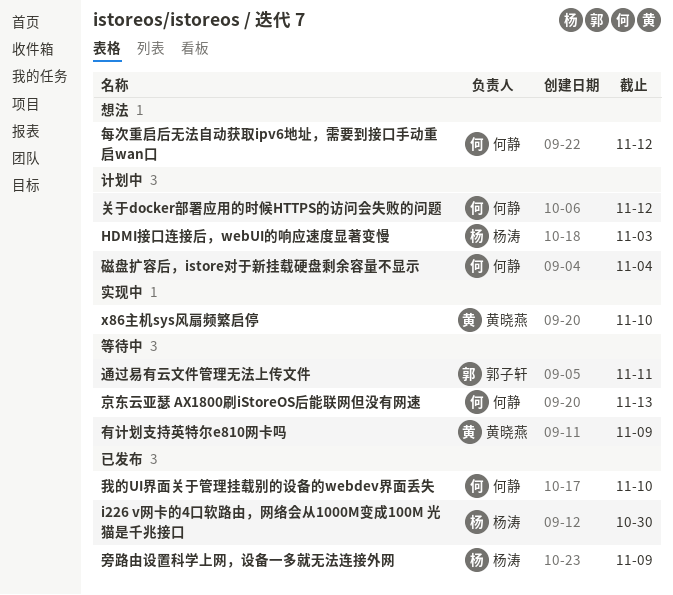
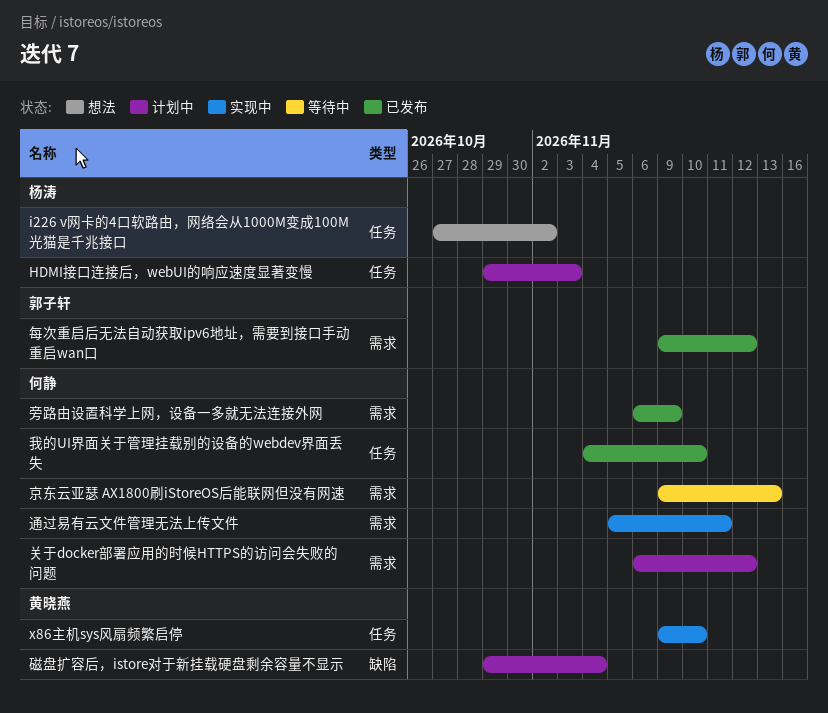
i226 v网卡的4口软路由，网络会从1000M变成100M 光猫是千兆接口, status: 已发布 -> 想法
i226 v网卡的4口软路由，网络会从1000M变成100M 光猫是千兆接口, due: Oct 30 -> Nov 2
旁路由设置科学上网，设备一多就无法连接外网, owner: 杨涛 -> 何静
有计划支持英特尔e810网卡吗: present -> none
每次重启后无法自动获取ipv6地址，需要到接口手动重启wan口, status: 想法 -> 已发布
每次重启后无法自动获取ipv6地址，需要到接口手动重启wan口, owner: 何静 -> 郭子轩
磁盘扩容后，istore对于新挂载硬盘剩余容量不显示, owner: 何静 -> 黄晓燕
通过易有云文件管理无法上传文件, status: 等待中 -> 实现中
通过易有云文件管理无法上传文件, owner: 郭子轩 -> 何静

